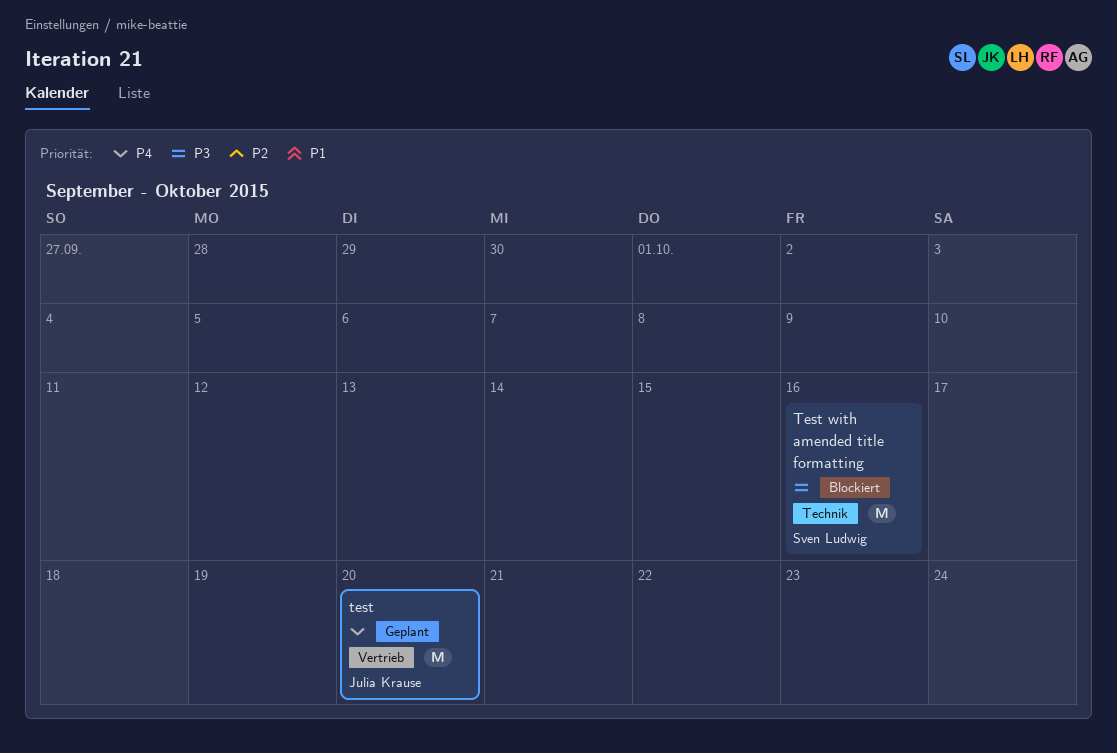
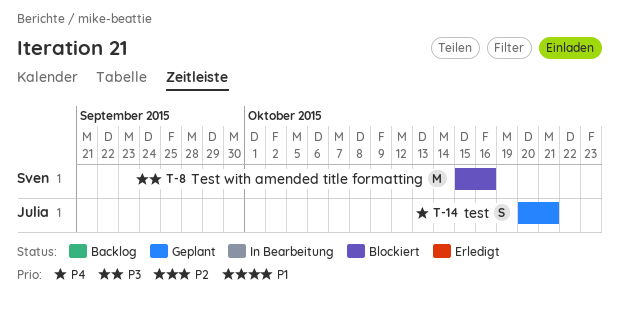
test, estimate: M -> S
test, due: Oct 20 -> Oct 21

